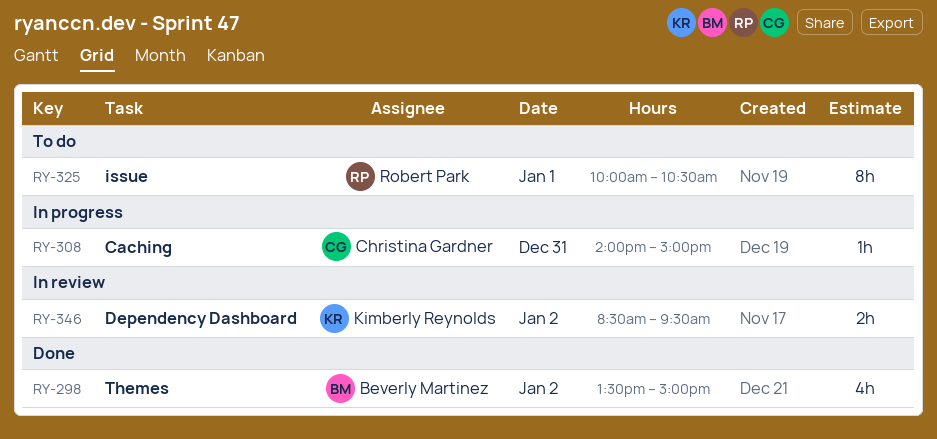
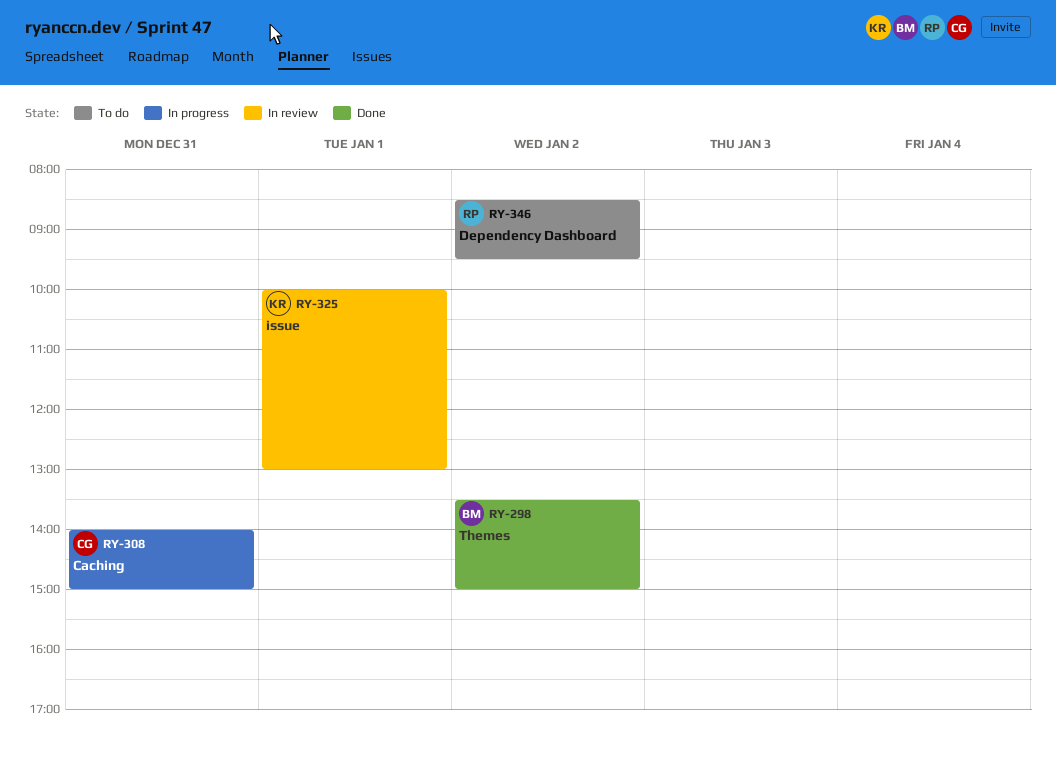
RY-325, status: To do -> In review
RY-325, owner: Robert Park -> Kimberly Reynolds
RY-325, ends: 10:30 -> 13:00
RY-346, status: In review -> To do
RY-346, owner: Kimberly Reynolds -> Robert Park

